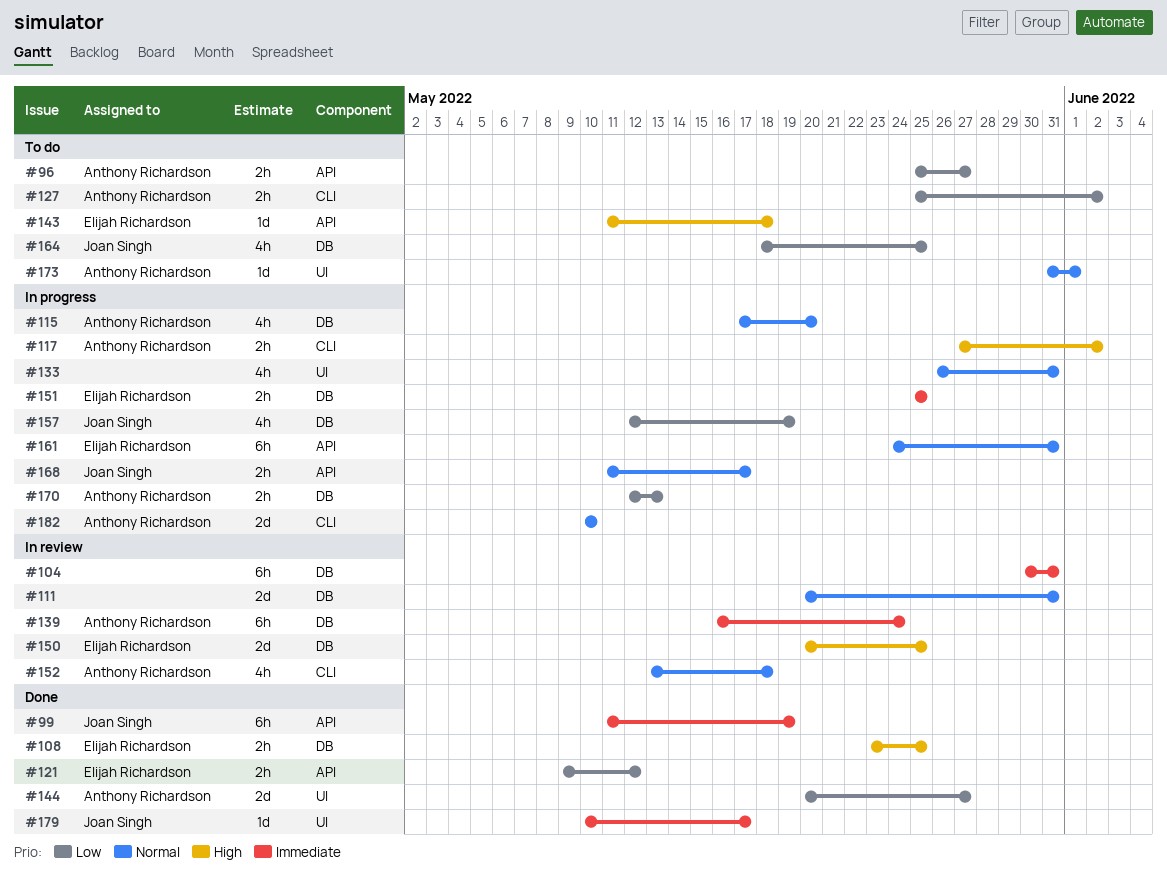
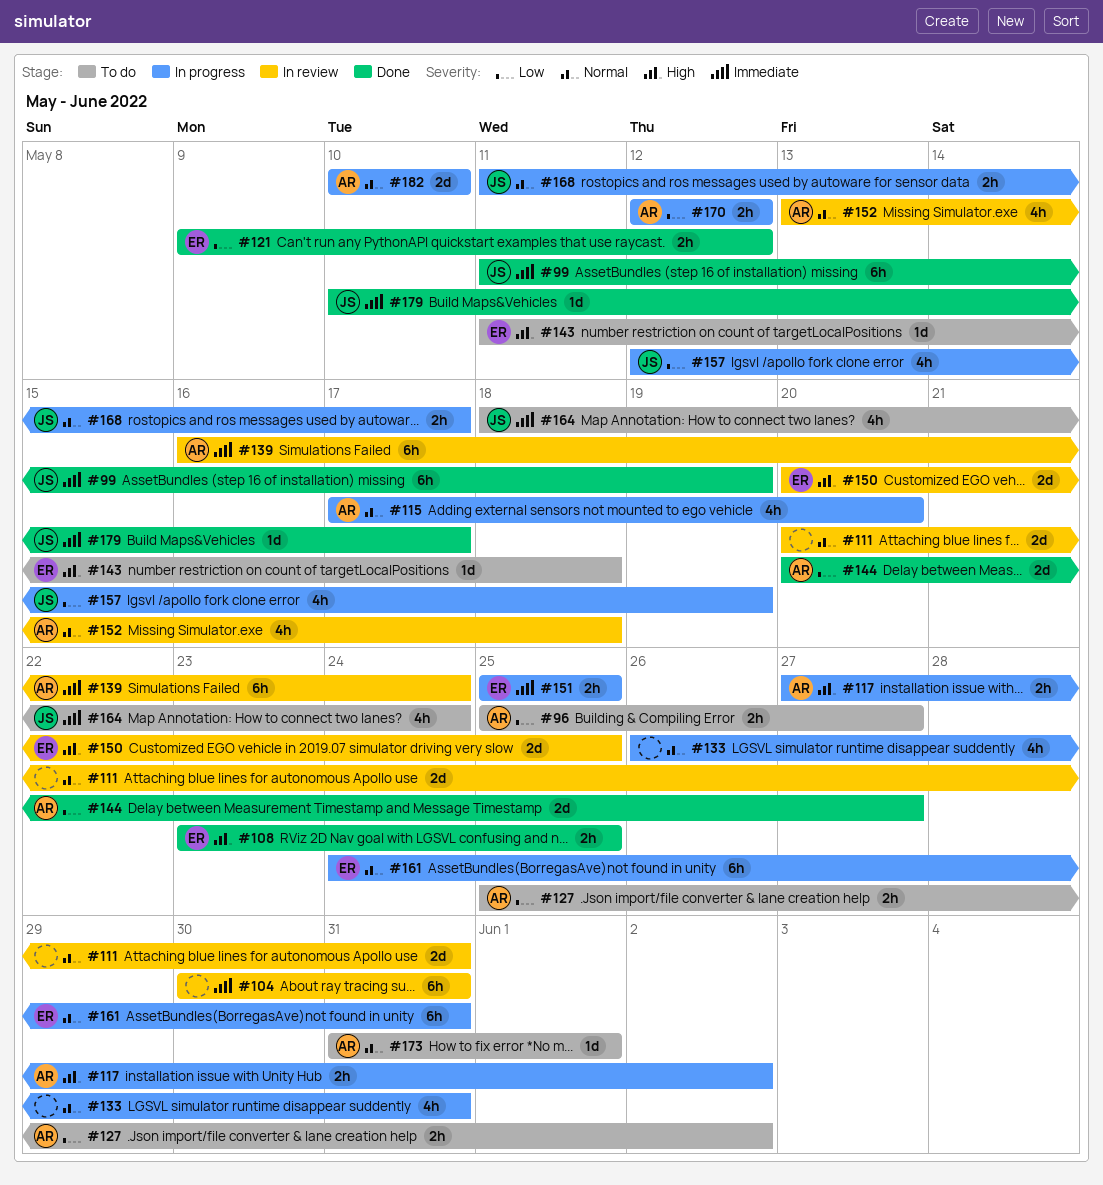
#164, priority: Low -> Immediate
#164, due: May 25 -> May 24
#170, due: May 13 -> May 12

